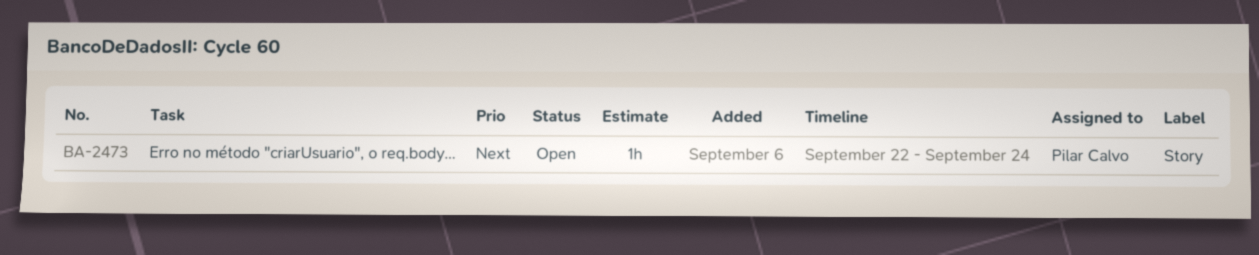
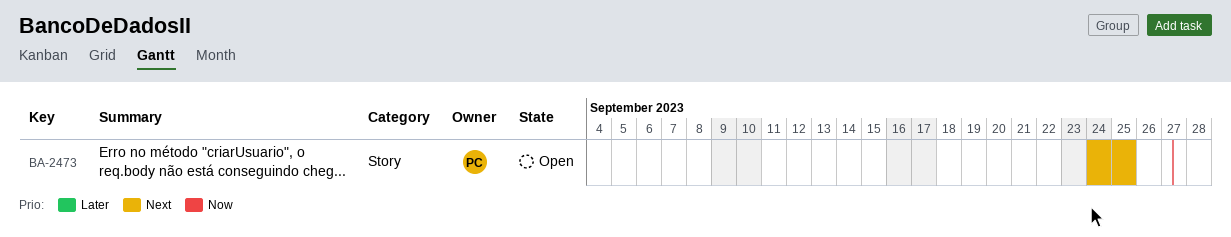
BA-2473, start: Sep 22 -> Sep 24
BA-2473, due: Sep 24 -> Sep 25

